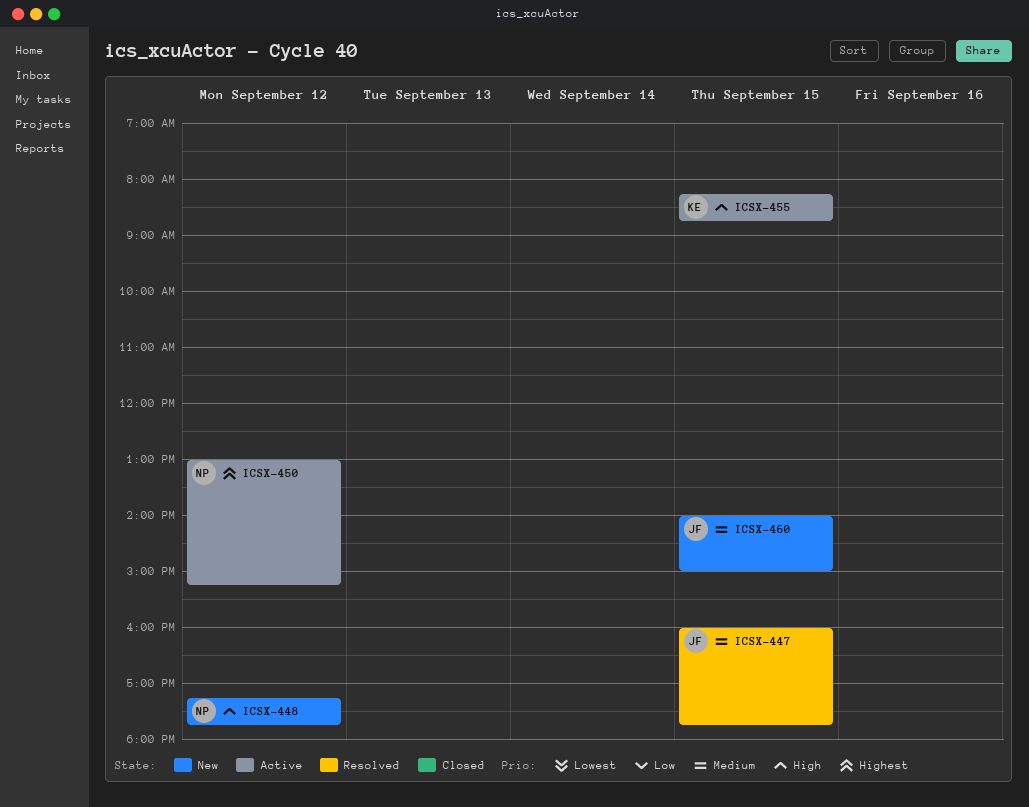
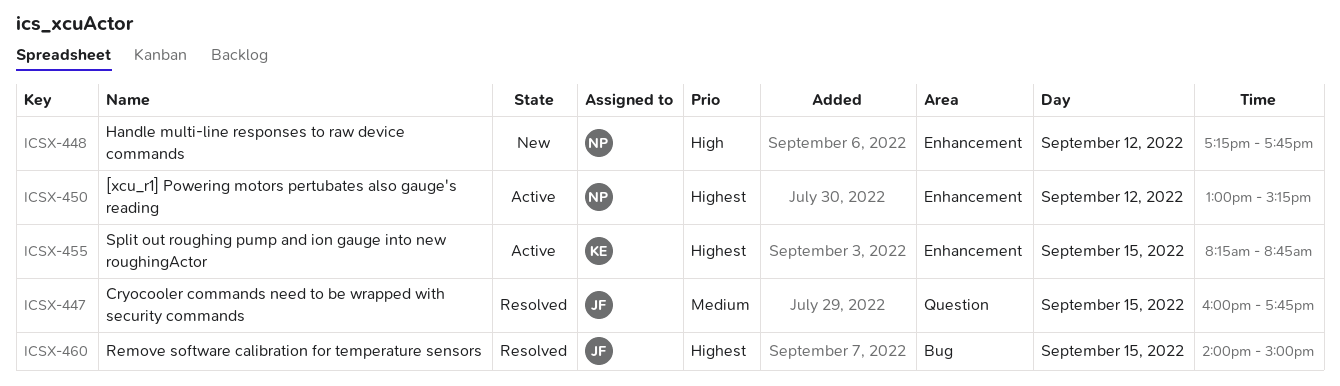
ICSX-455, priority: High -> Highest
ICSX-460, status: New -> Resolved
ICSX-460, priority: Medium -> Highest

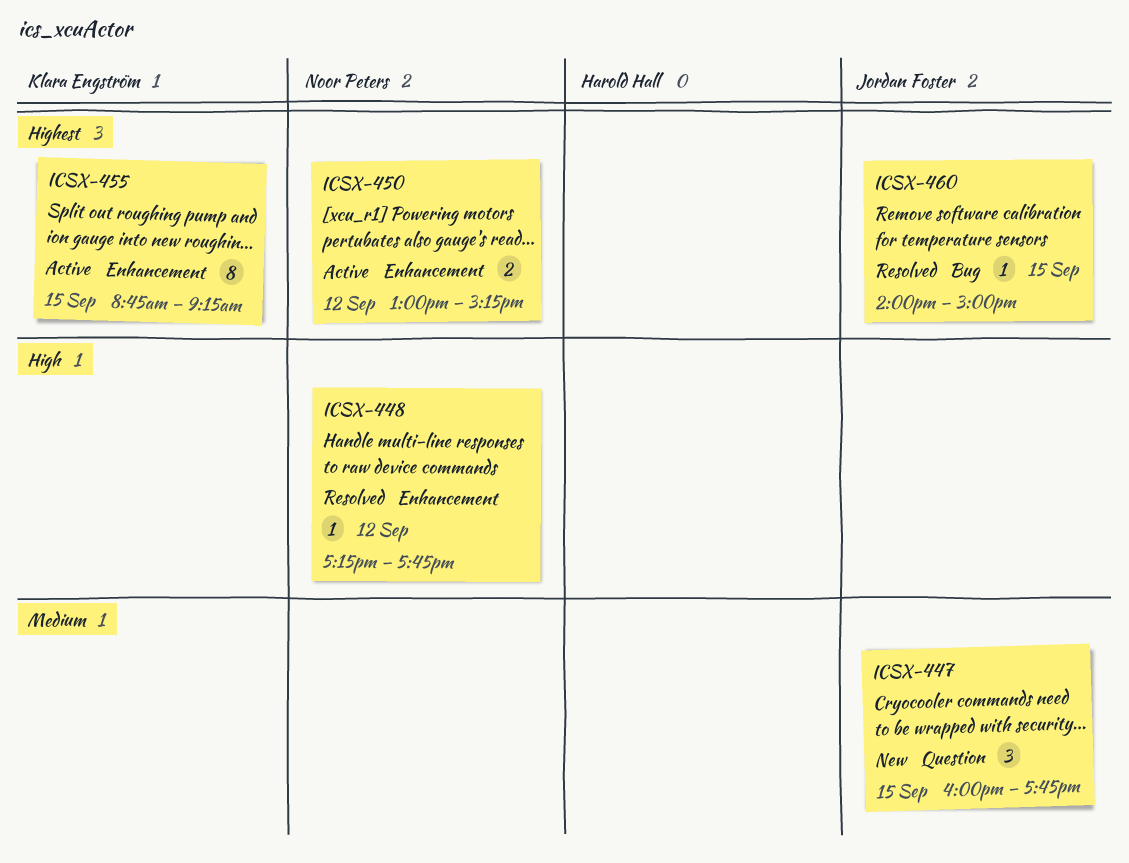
ICSX-447, status: Resolved -> New
ICSX-448, status: New -> Resolved
ICSX-455, begins: 08:15 -> 08:45
ICSX-455, ends: 08:45 -> 09:15

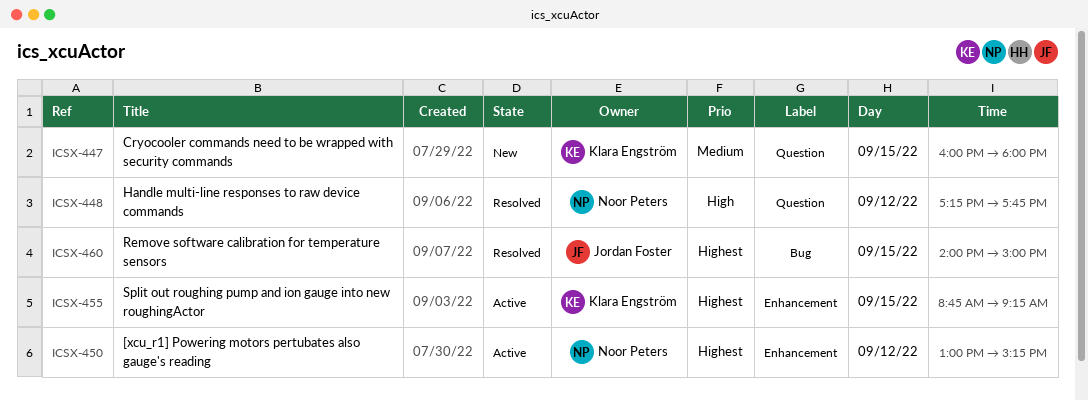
ICSX-447, owner: Jordan Foster -> Klara Engström
ICSX-447, ends: 17:45 -> 18:00
ICSX-448, label: Enhancement -> Question

